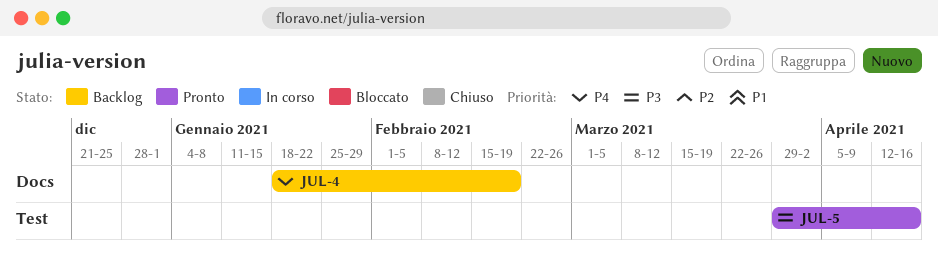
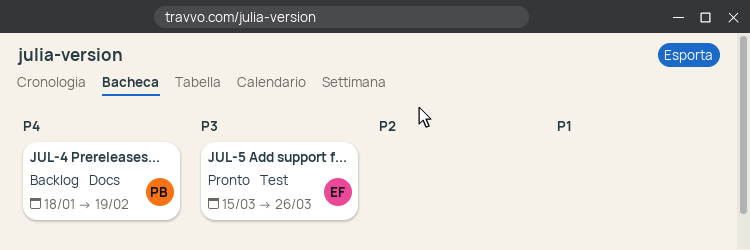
JUL-5, start: Mar 29 -> Mar 15
JUL-5, due: Apr 16 -> Mar 26

